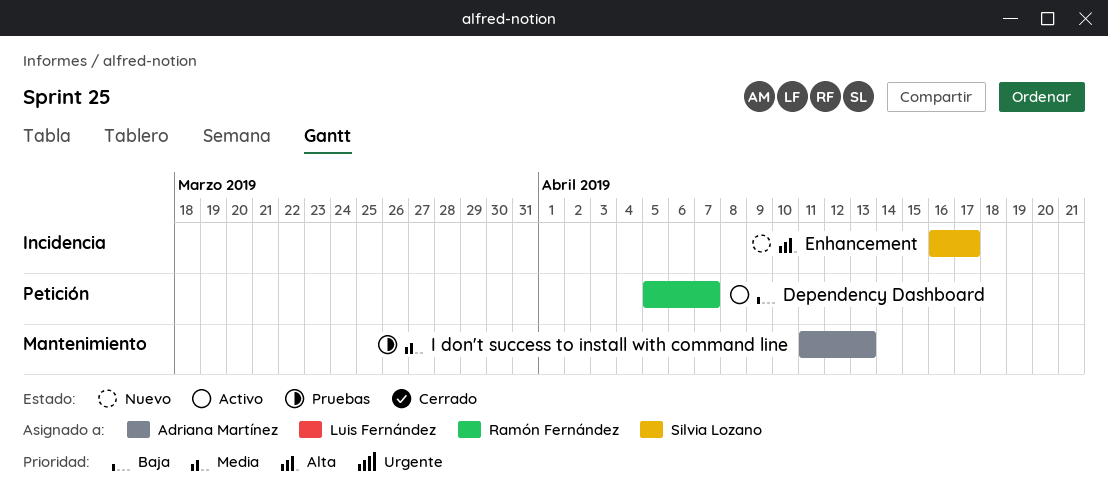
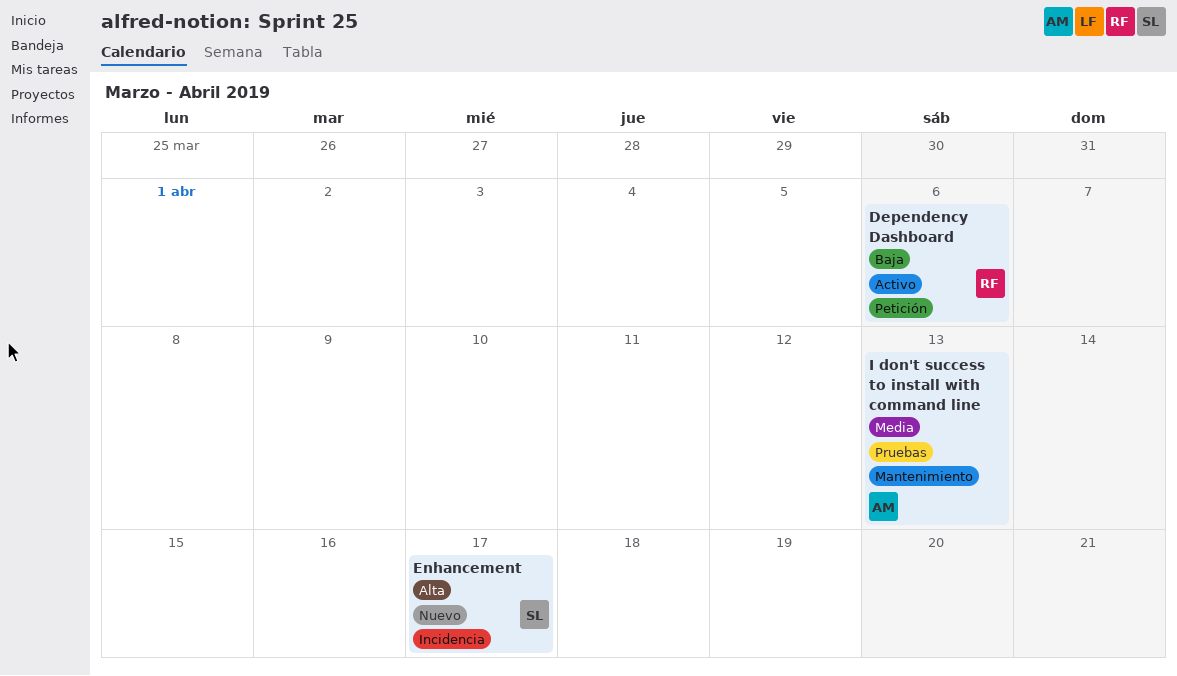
Dependency Dashboard, due: Apr 7 -> Apr 6

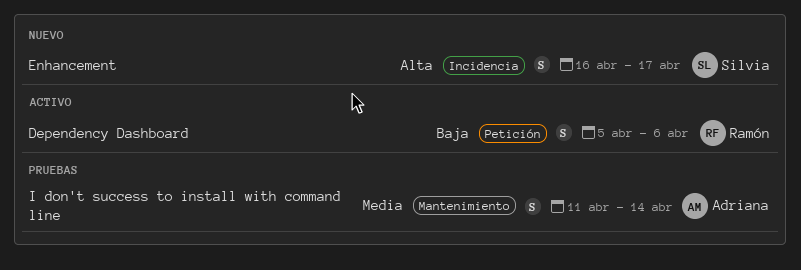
I don't success to install with command line, due: Apr 13 -> Apr 14

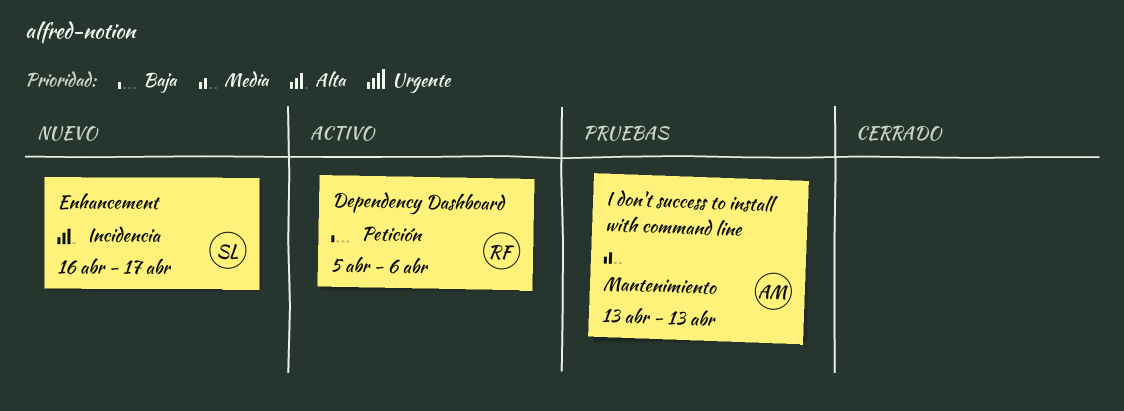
I don't success to install with command line, start: Apr 11 -> Apr 13
I don't success to install with command line, due: Apr 14 -> Apr 13

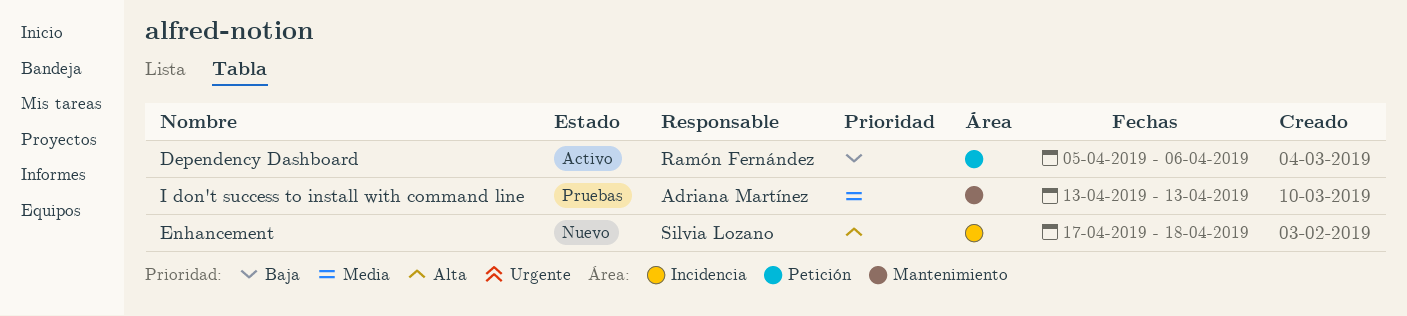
Enhancement, start: Apr 16 -> Apr 17
Enhancement, due: Apr 17 -> Apr 18

